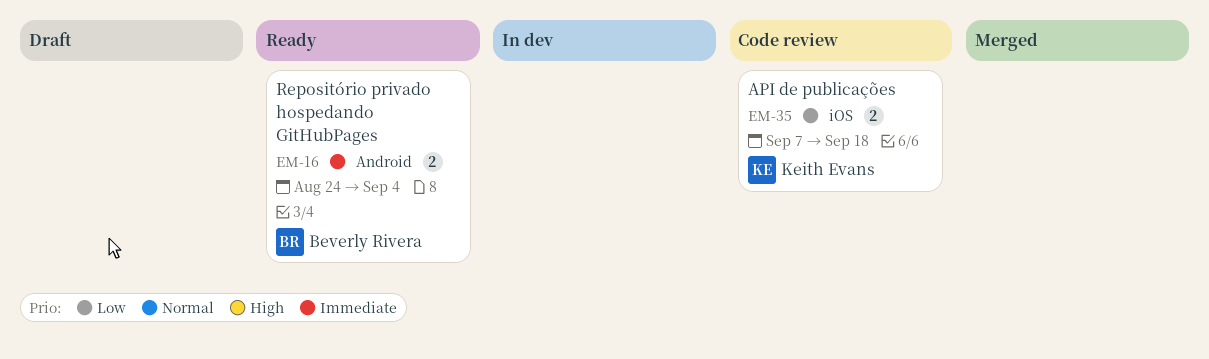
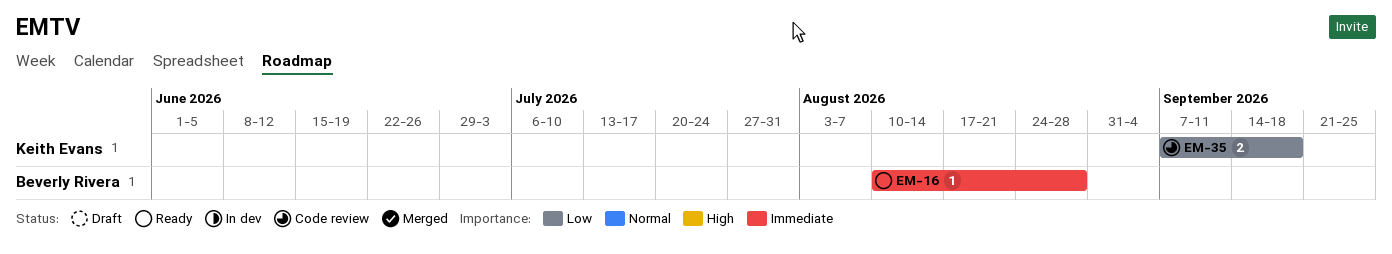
EM-16, estimate: 2 -> 1
EM-16, start: Aug 24 -> Aug 10
EM-16, due: Sep 4 -> Aug 28

